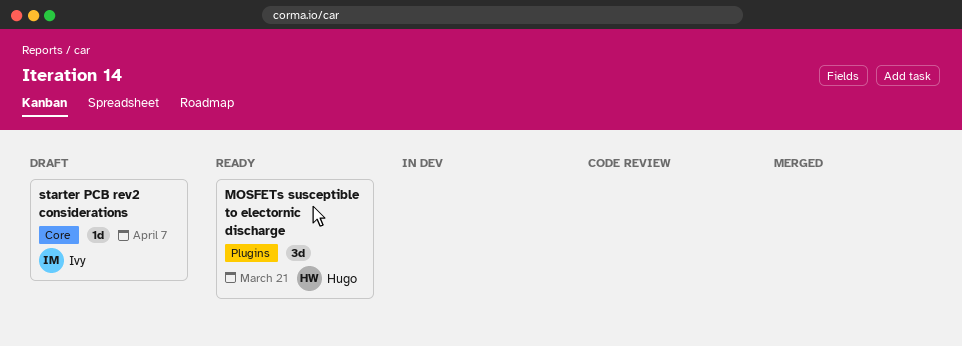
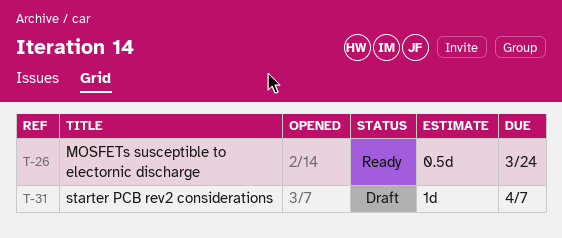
MOSFETs susceptible to electornic discharge, estimate: 3d -> 0.5d
MOSFETs susceptible to electornic discharge, due: Mar 21 -> Mar 24

